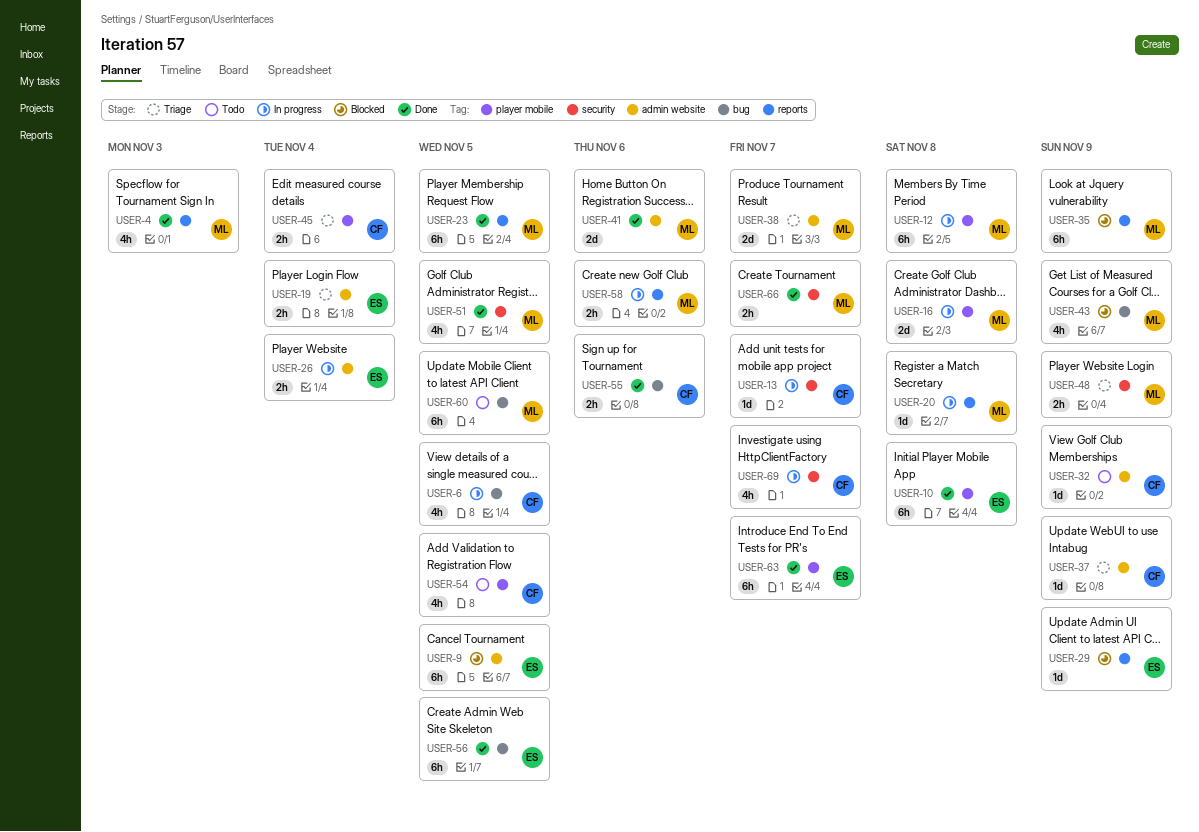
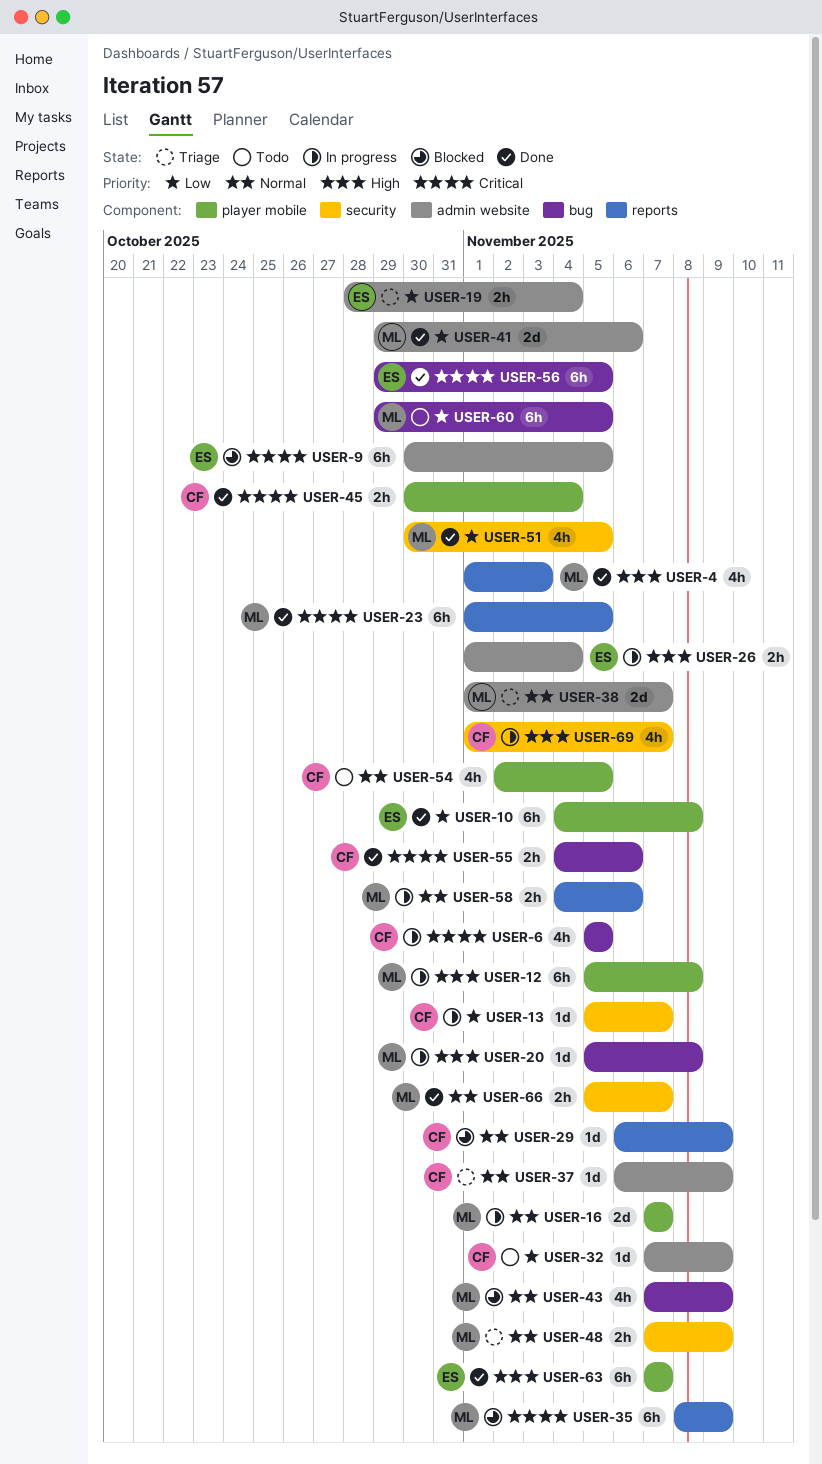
USER-16, due: Nov 8 -> Nov 7
USER-20, label: reports -> bug
USER-29, owner: ES -> CF
USER-45, status: Triage -> Done

